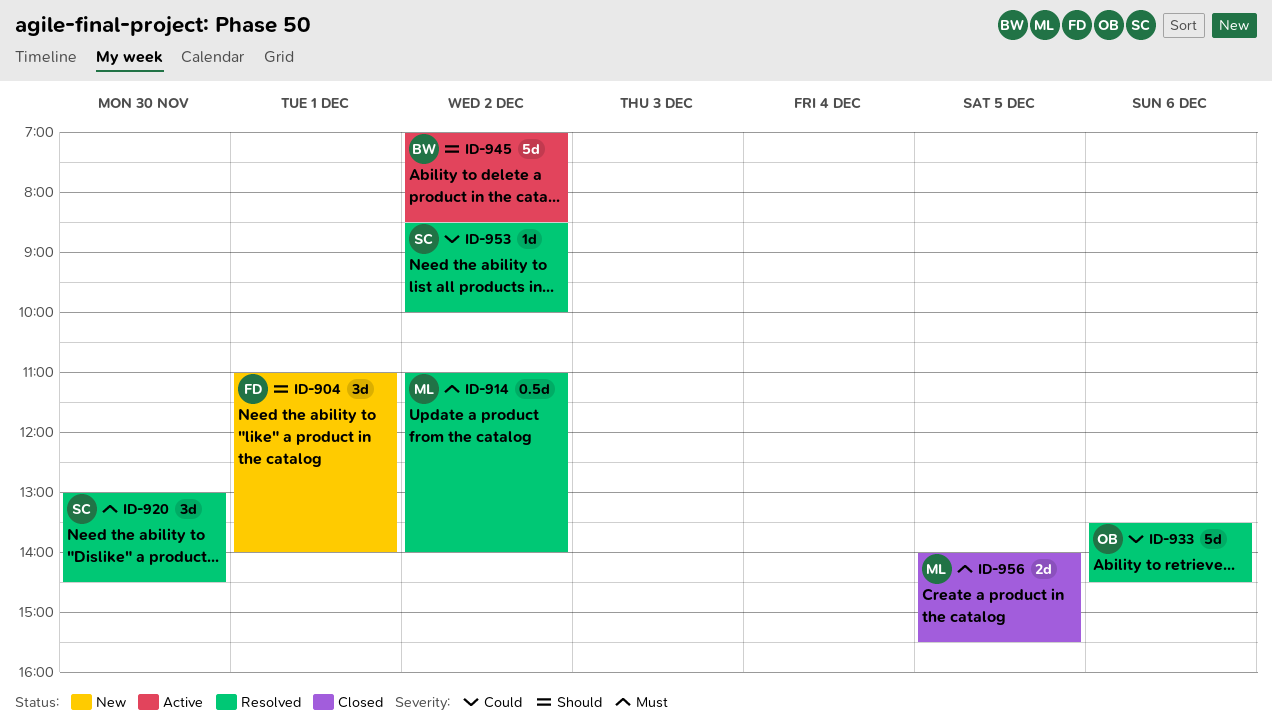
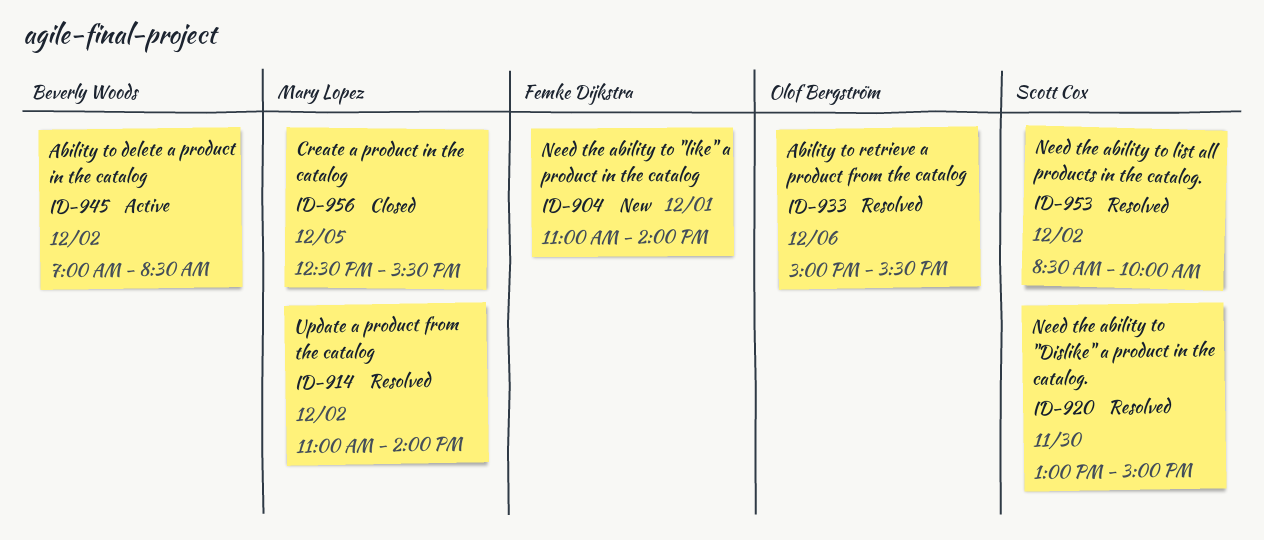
ID-920, ends: 14:30 -> 15:00
ID-933, begins: 13:30 -> 15:00
ID-933, ends: 14:30 -> 15:30
ID-956, begins: 14:00 -> 12:30

